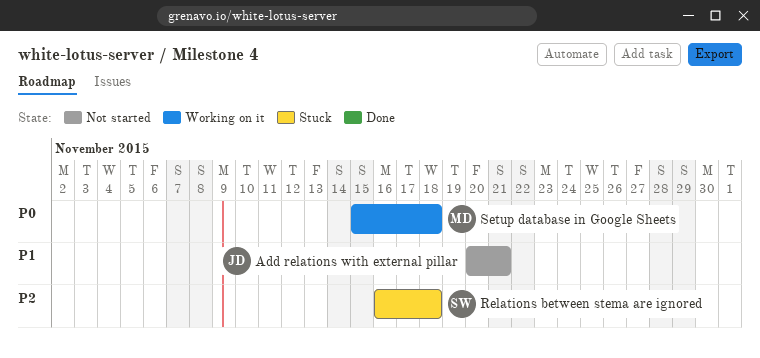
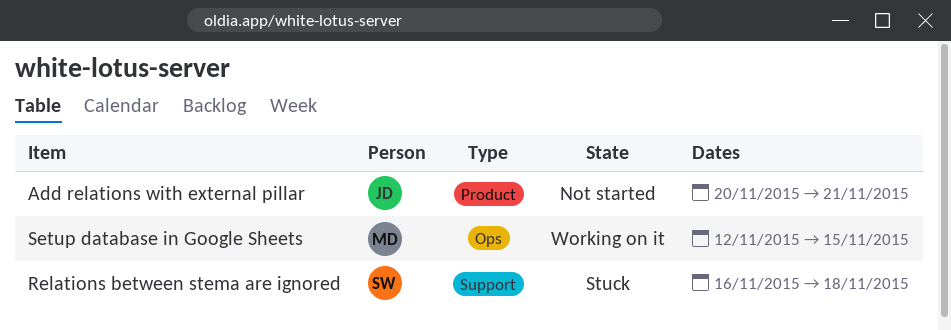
Setup database in Google Sheets, start: Nov 15 -> Nov 12
Setup database in Google Sheets, due: Nov 18 -> Nov 15

